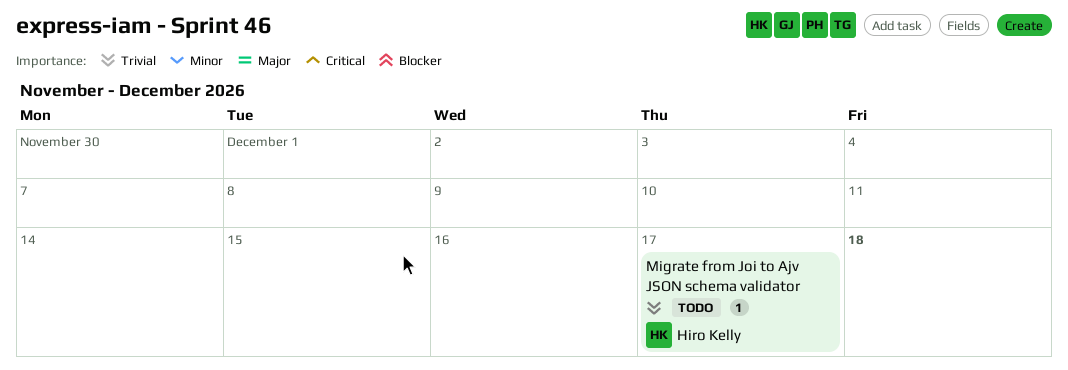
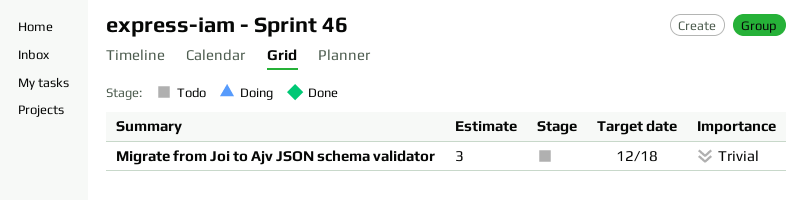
Migrate from Joi to Ajv JSON schema validator, estimate: 1 -> 3
Migrate from Joi to Ajv JSON schema validator, due: Dec 17 -> Dec 18

